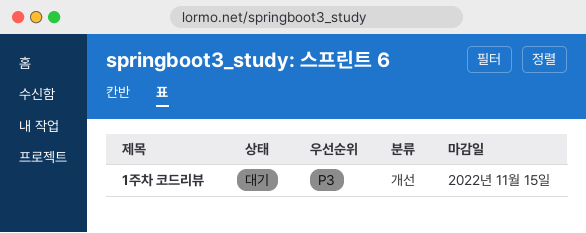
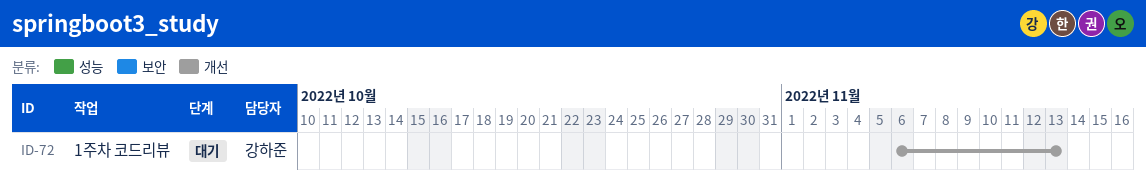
1주차 코드리뷰, due: Nov 15 -> Nov 13

